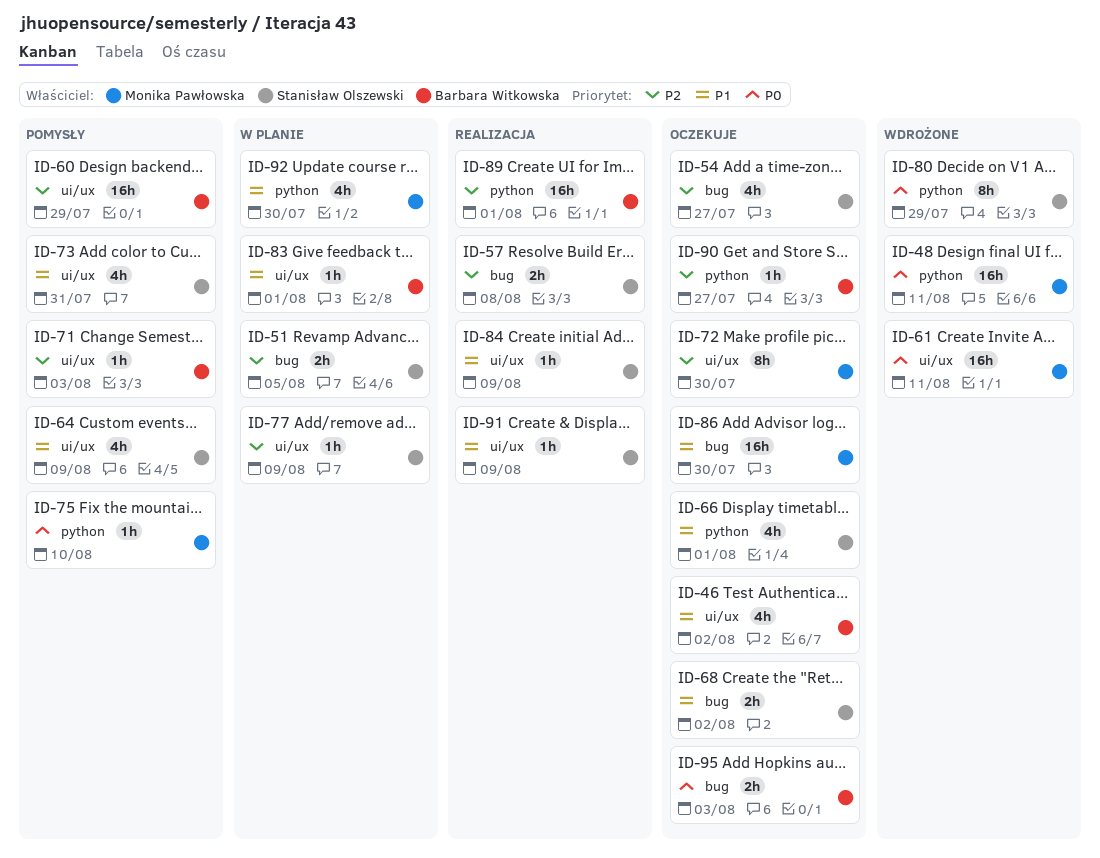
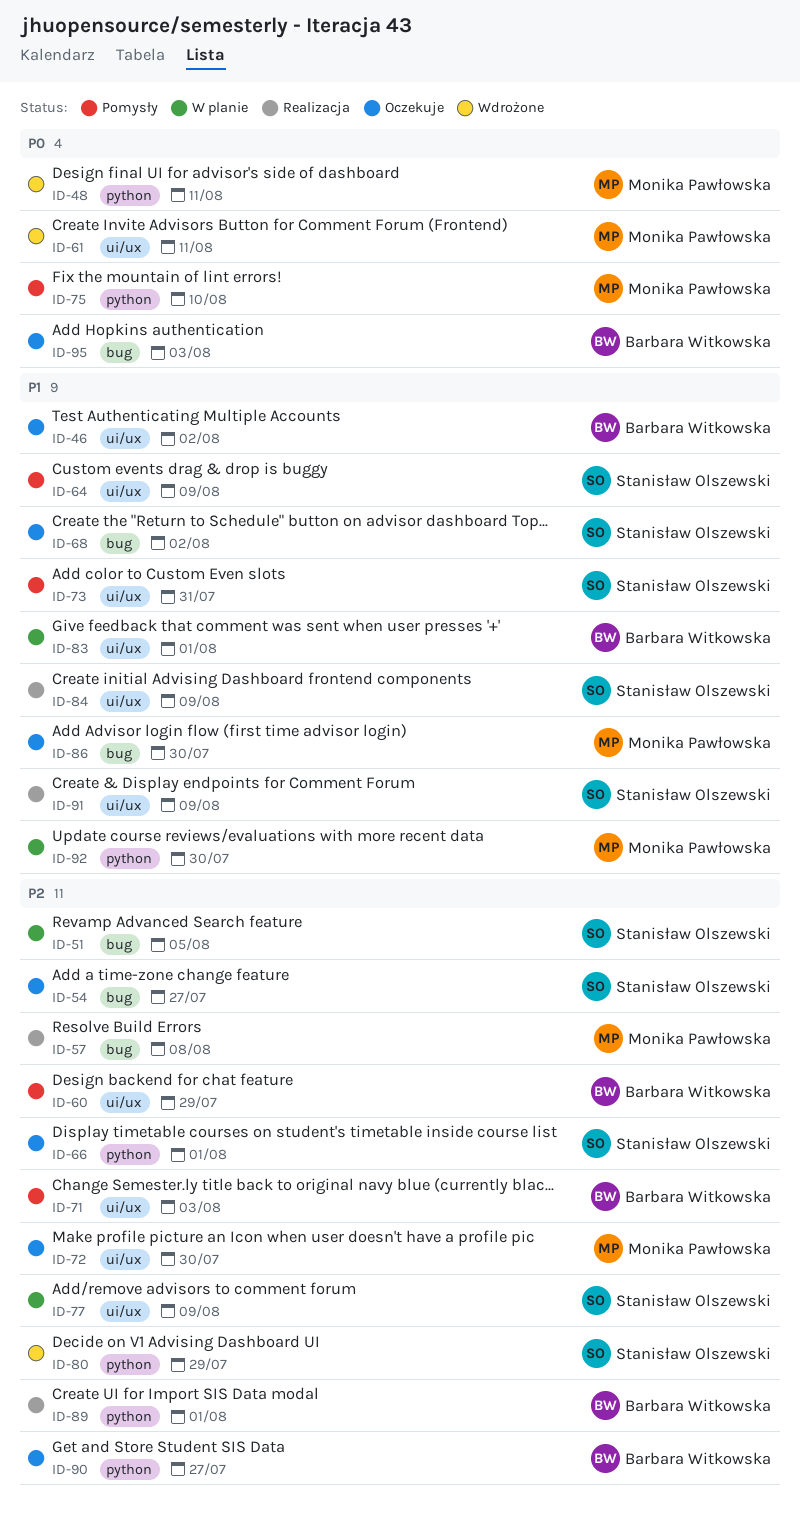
ID-57, owner: Stanisław Olszewski -> Monika Pawłowska
ID-66, priority: P1 -> P2
ID-80, priority: P0 -> P2

